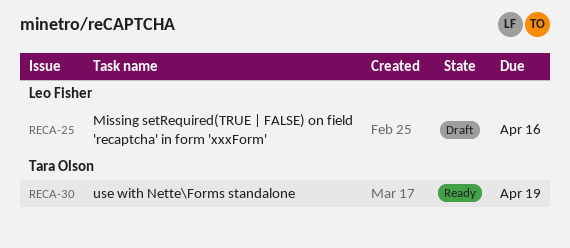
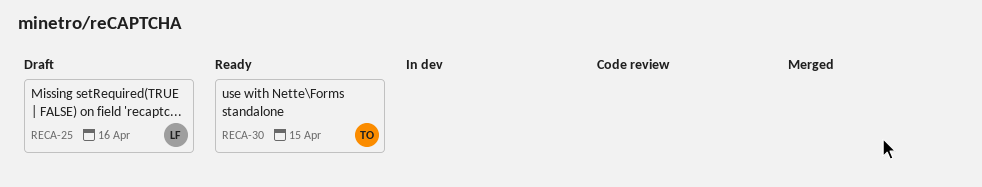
RECA-30, due: Apr 19 -> Apr 15

